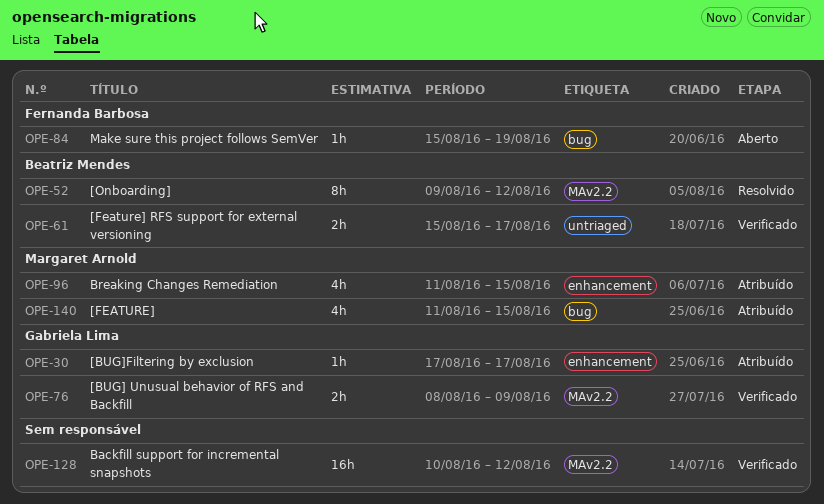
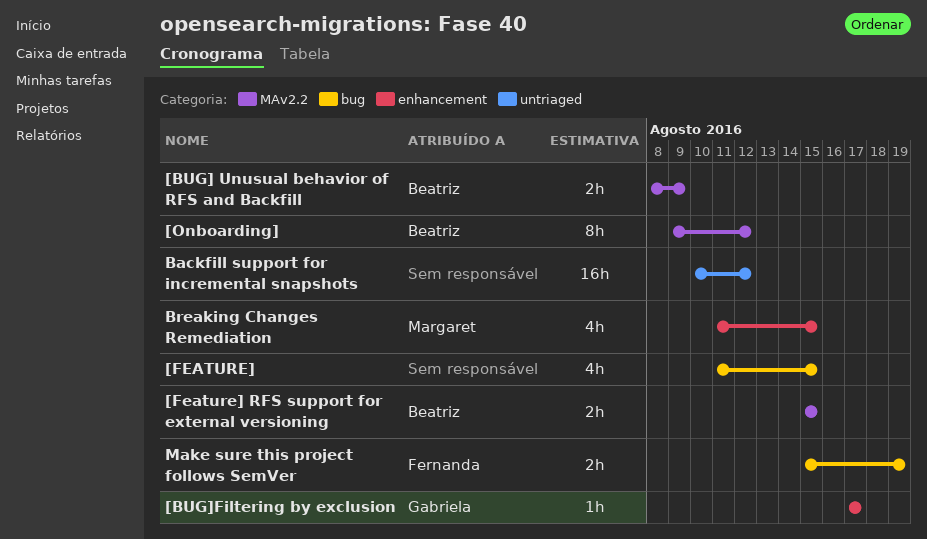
[BUG] Unusual behavior of RFS and Backfill, owner: Gabriela Lima -> Beatriz Mendes
[FEATURE], owner: Margaret Arnold -> none
[Feature] RFS support for external versioning, label: untriaged -> MAv2.2
[Feature] RFS support for external versioning, due: Aug 17 -> Aug 15
Backfill support for incremental snapshots, label: MAv2.2 -> untriaged
Make sure this project follows SemVer, estimate: 1h -> 2h

